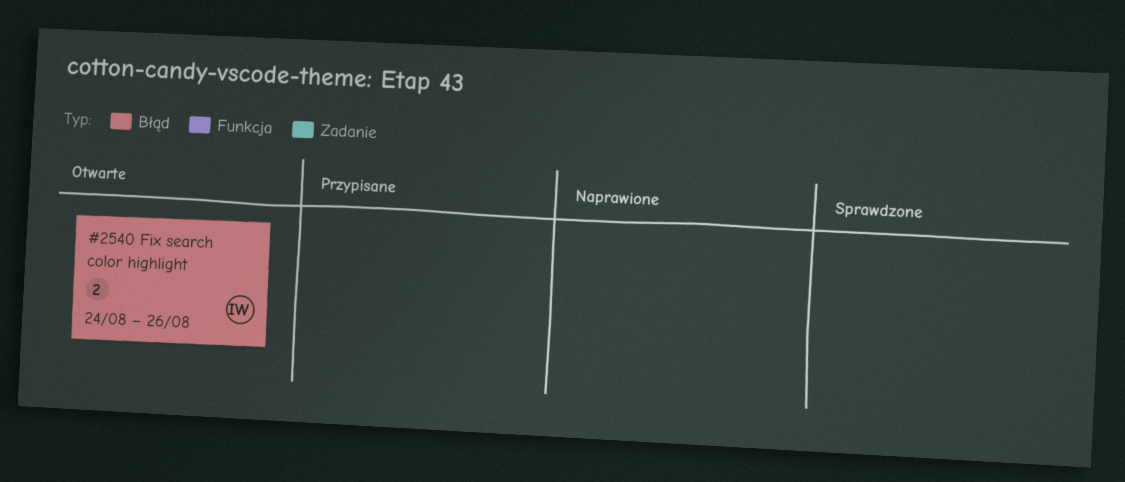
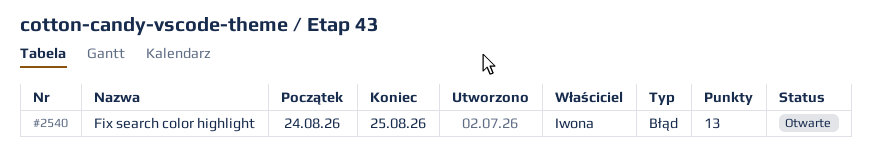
#2540, estimate: 2 -> 13
#2540, due: Aug 26 -> Aug 25

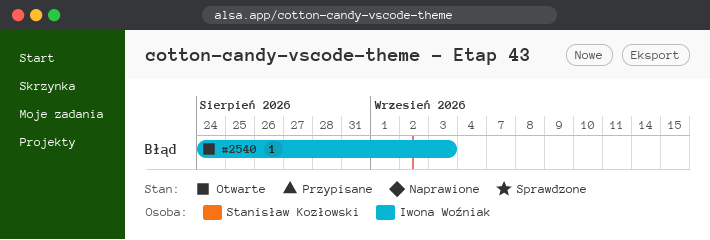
#2540, estimate: 13 -> 1
#2540, due: Aug 25 -> Sep 3

